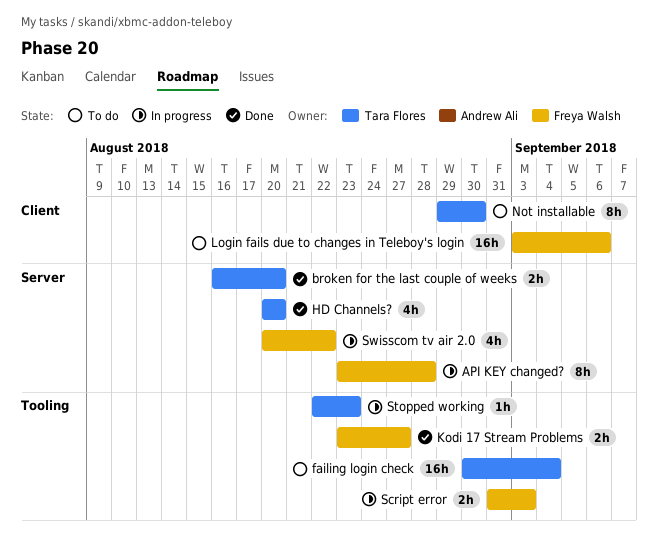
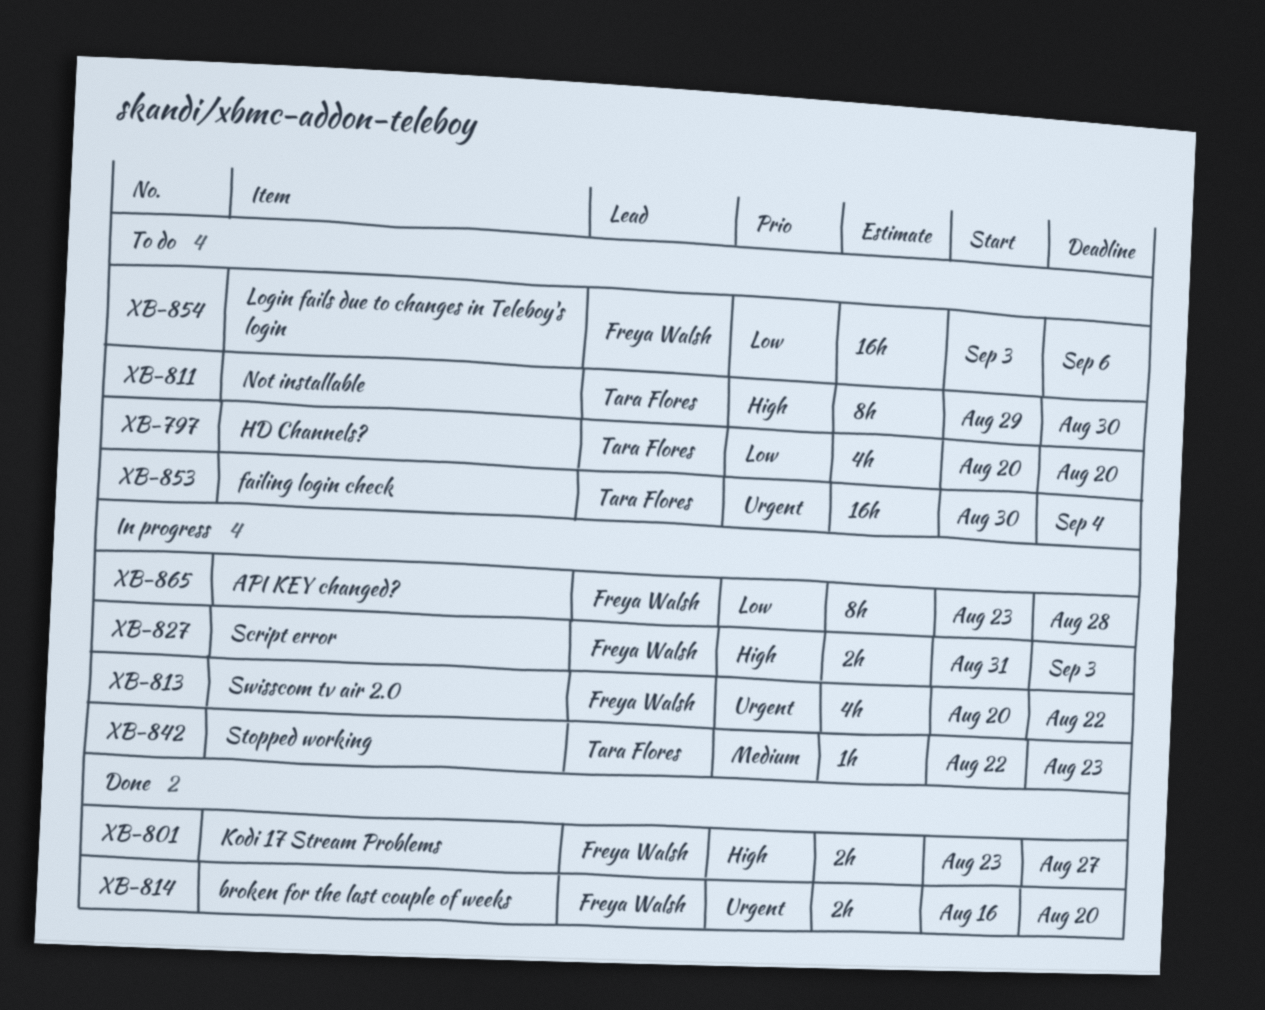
broken for the last couple of weeks, owner: Tara Flores -> Freya Walsh
HD Channels?, status: Done -> To do

